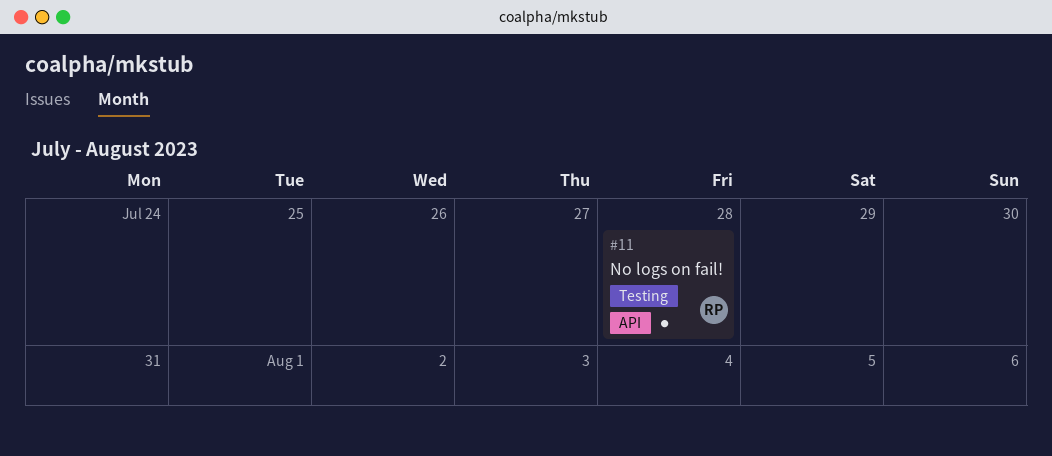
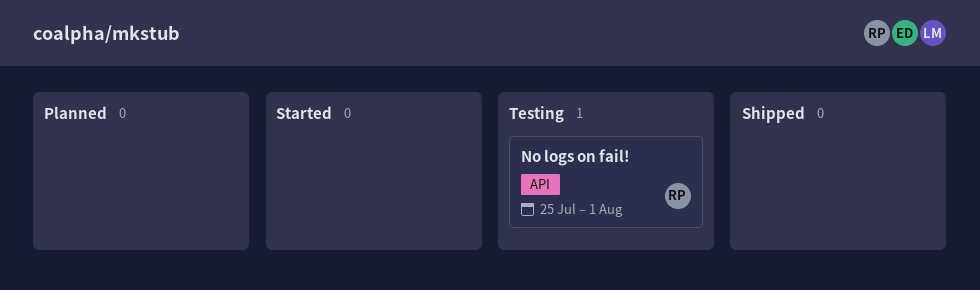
No logs on fail!, due: Jul 28 -> Aug 1

